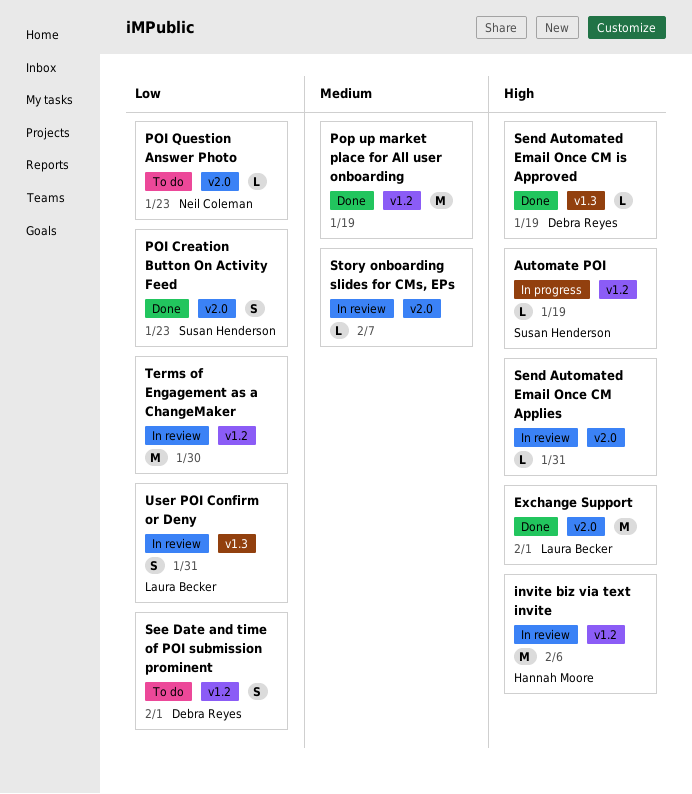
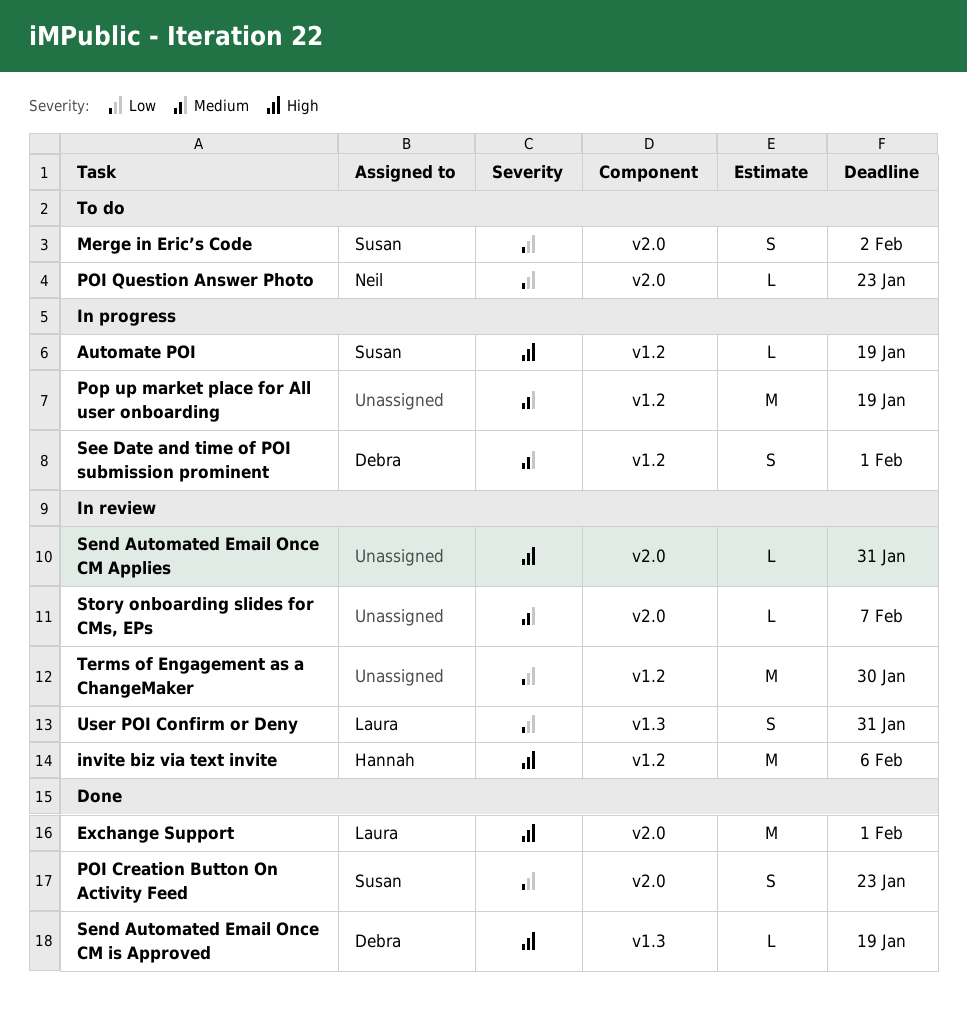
Merge in Eric’s Code: none -> present
Pop up market place for All user onboarding, status: Done -> In progress
See Date and time of POI submission prominent, status: To do -> In progress
See Date and time of POI submission prominent, priority: Low -> Medium

